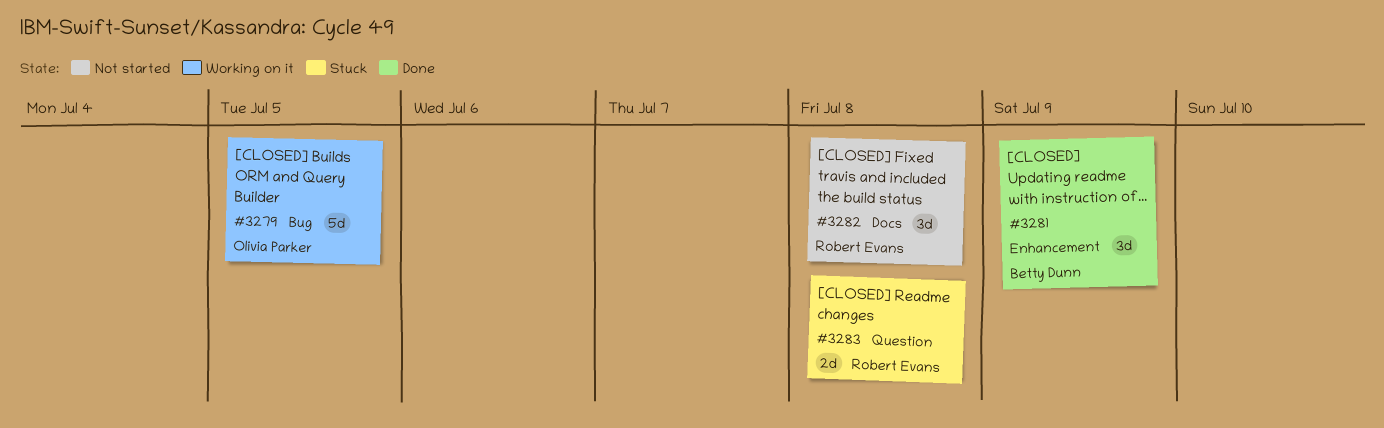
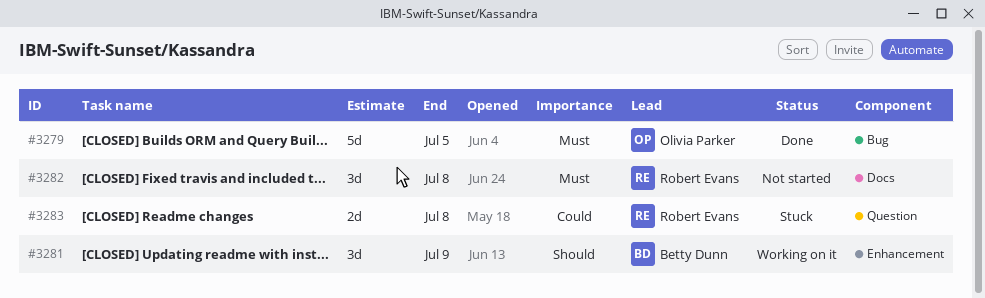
#3279, status: Working on it -> Done
#3281, status: Done -> Working on it

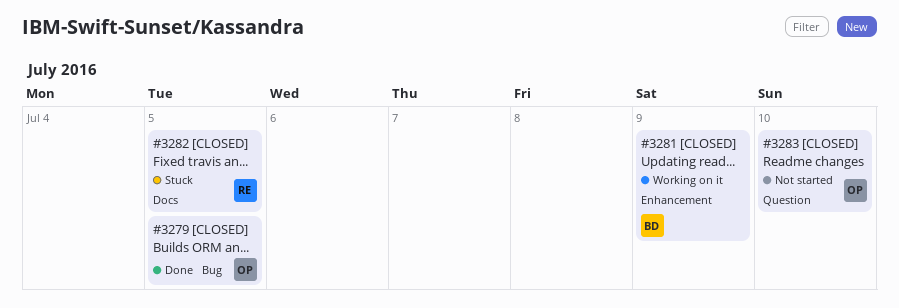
#3282, status: Not started -> Stuck
#3282, due: Jul 8 -> Jul 5
#3283, status: Stuck -> Not started
#3283, owner: Robert Evans -> Olivia Parker
#3283, due: Jul 8 -> Jul 10

